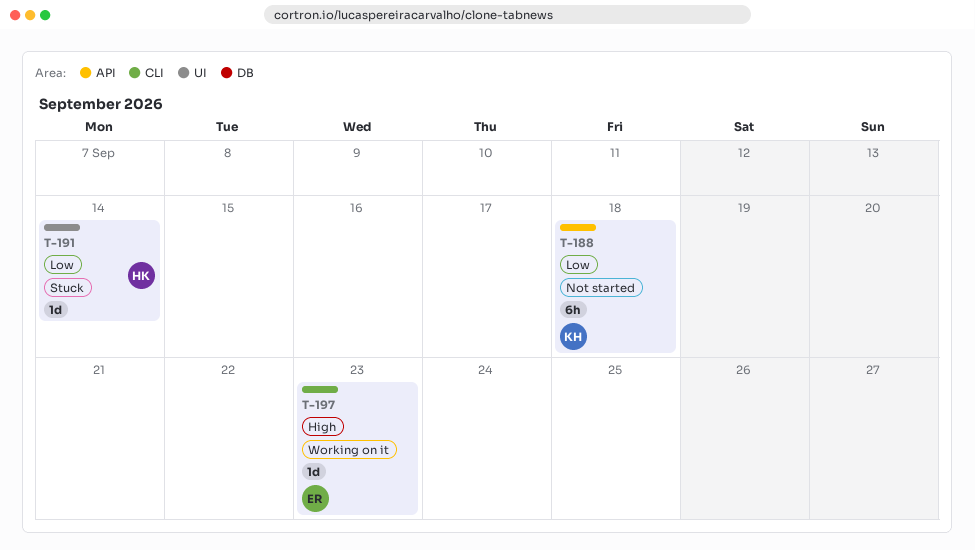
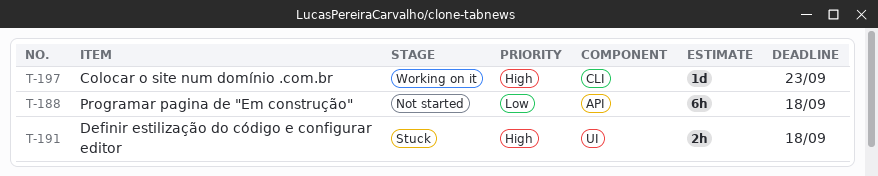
T-191, priority: Low -> High
T-191, estimate: 1d -> 2h
T-191, due: Sep 14 -> Sep 18

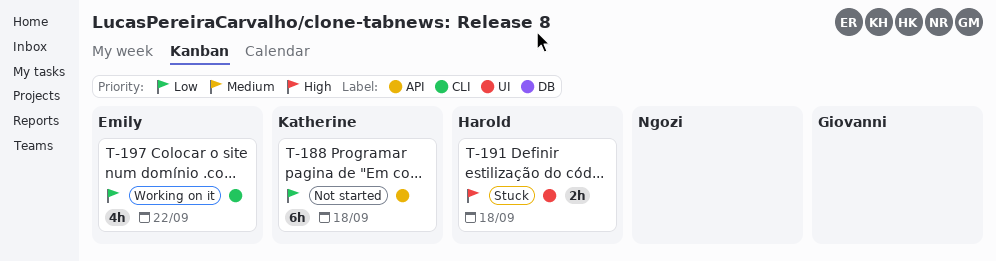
T-197, priority: High -> Low
T-197, estimate: 1d -> 4h
T-197, due: Sep 23 -> Sep 22

